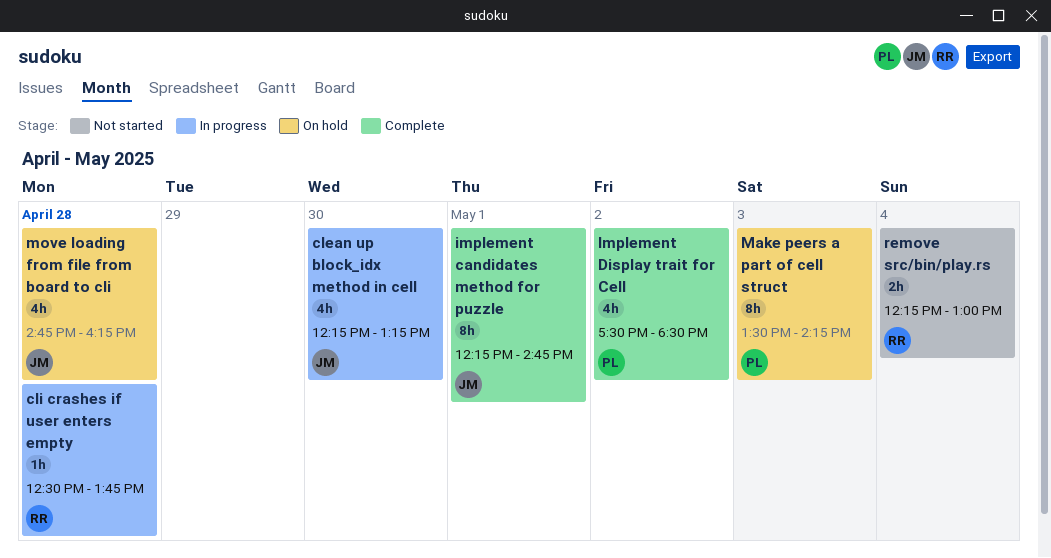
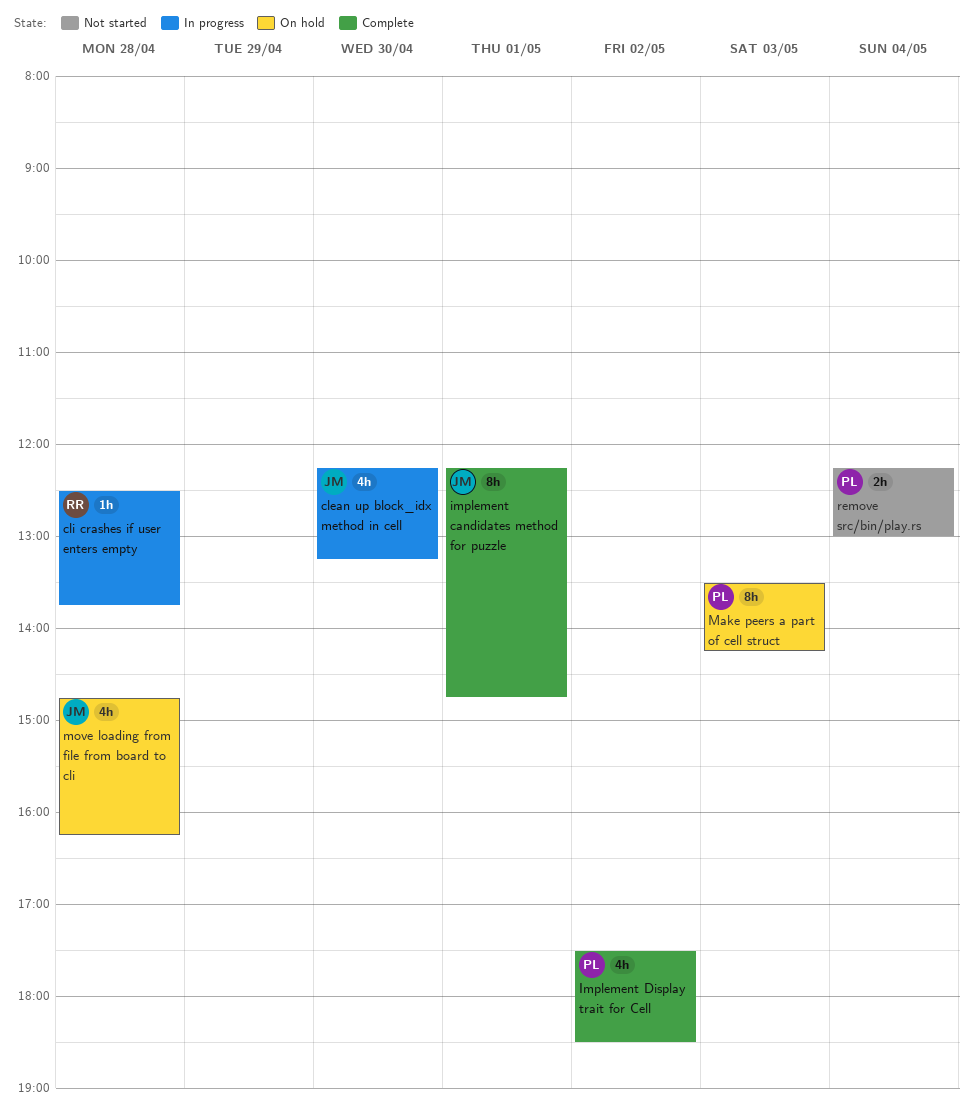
remove src/bin/play.rs, owner: RR -> PL

